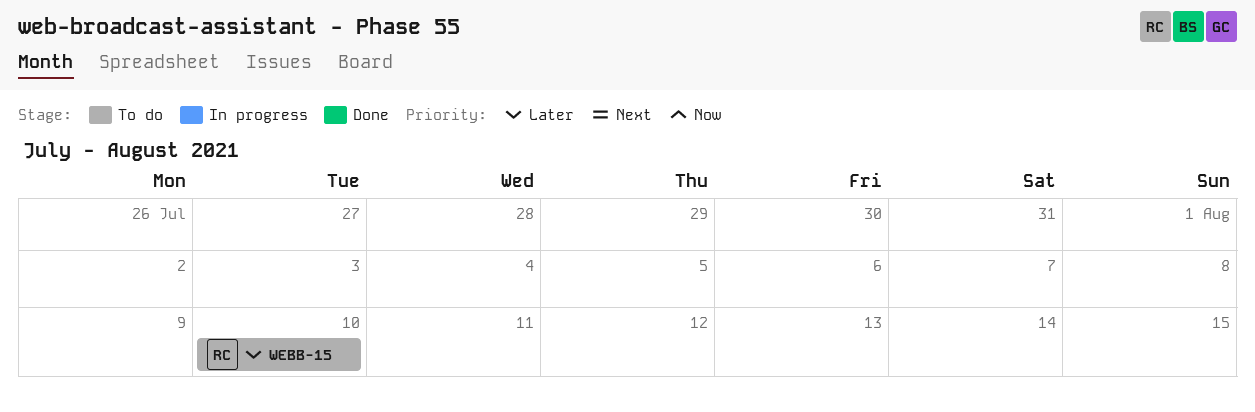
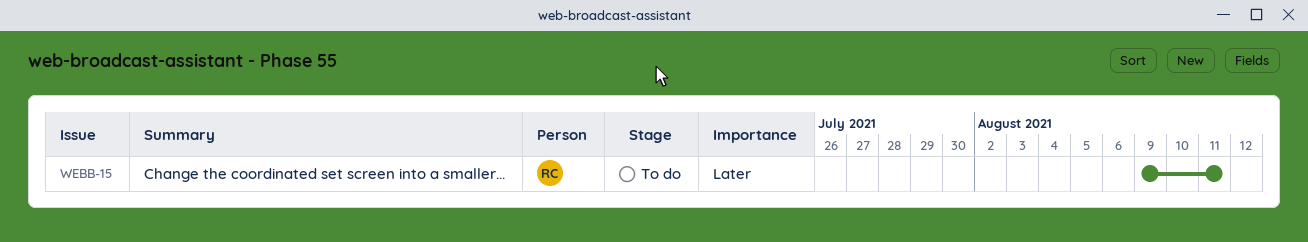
WEBB-15, start: Aug 10 -> Aug 9
WEBB-15, due: Aug 10 -> Aug 11

